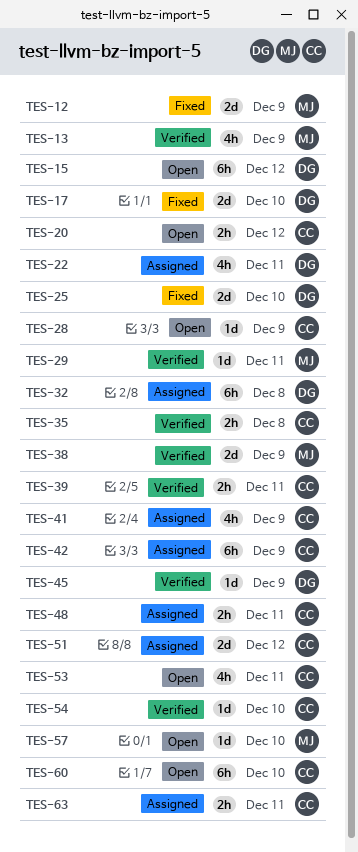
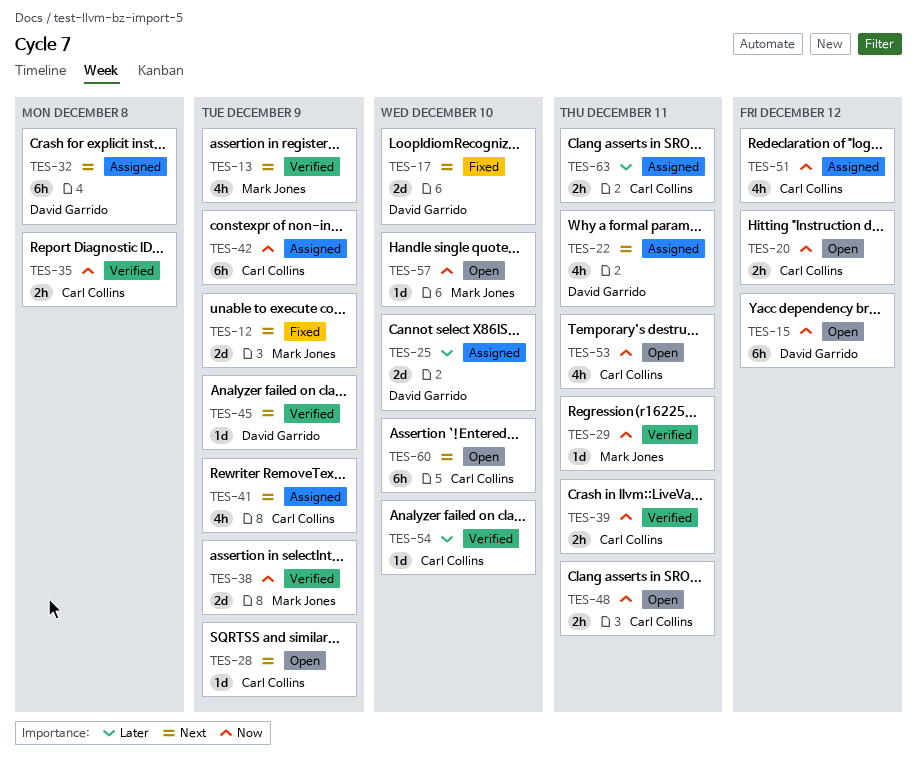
TES-25, status: Fixed -> Assigned
TES-48, status: Assigned -> Open
TES-51, estimate: 2d -> 4h

